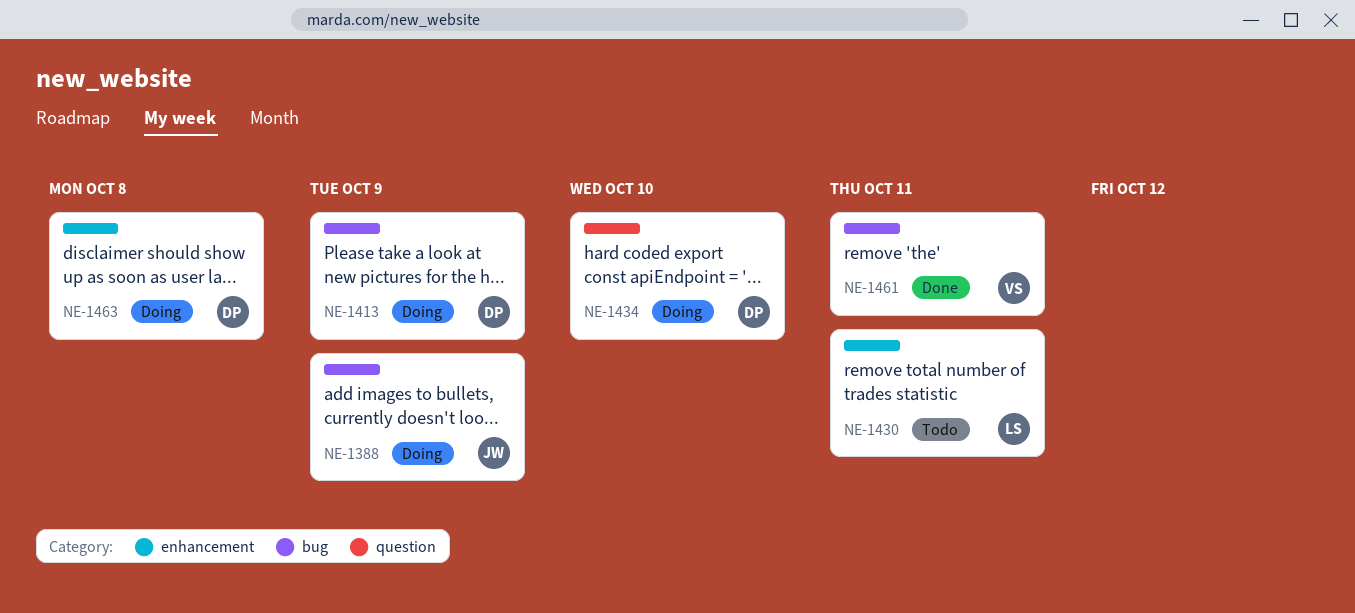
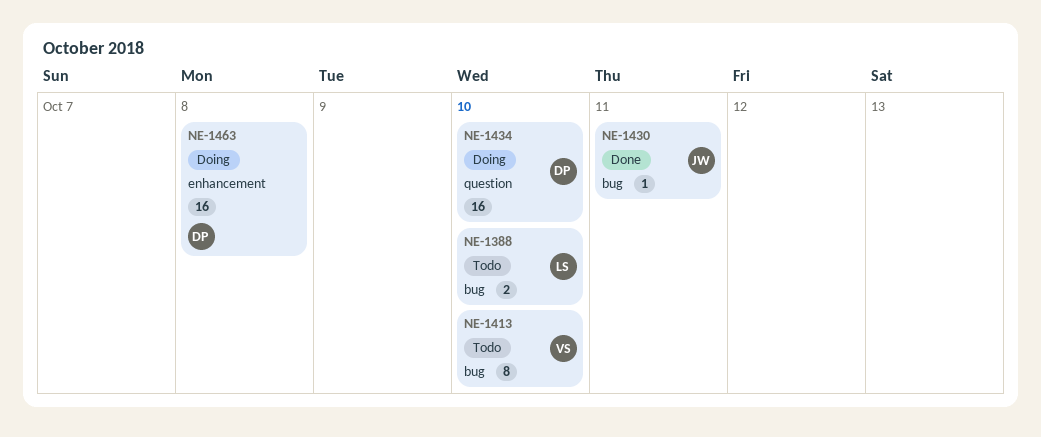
NE-1388, status: Doing -> Todo
NE-1388, owner: JW -> LS
NE-1388, due: Oct 9 -> Oct 10
NE-1413, status: Doing -> Todo
NE-1413, owner: DP -> VS
NE-1413, due: Oct 9 -> Oct 10
NE-1430, status: Todo -> Done
NE-1430, owner: LS -> JW
NE-1430, label: enhancement -> bug
NE-1461: present -> none

